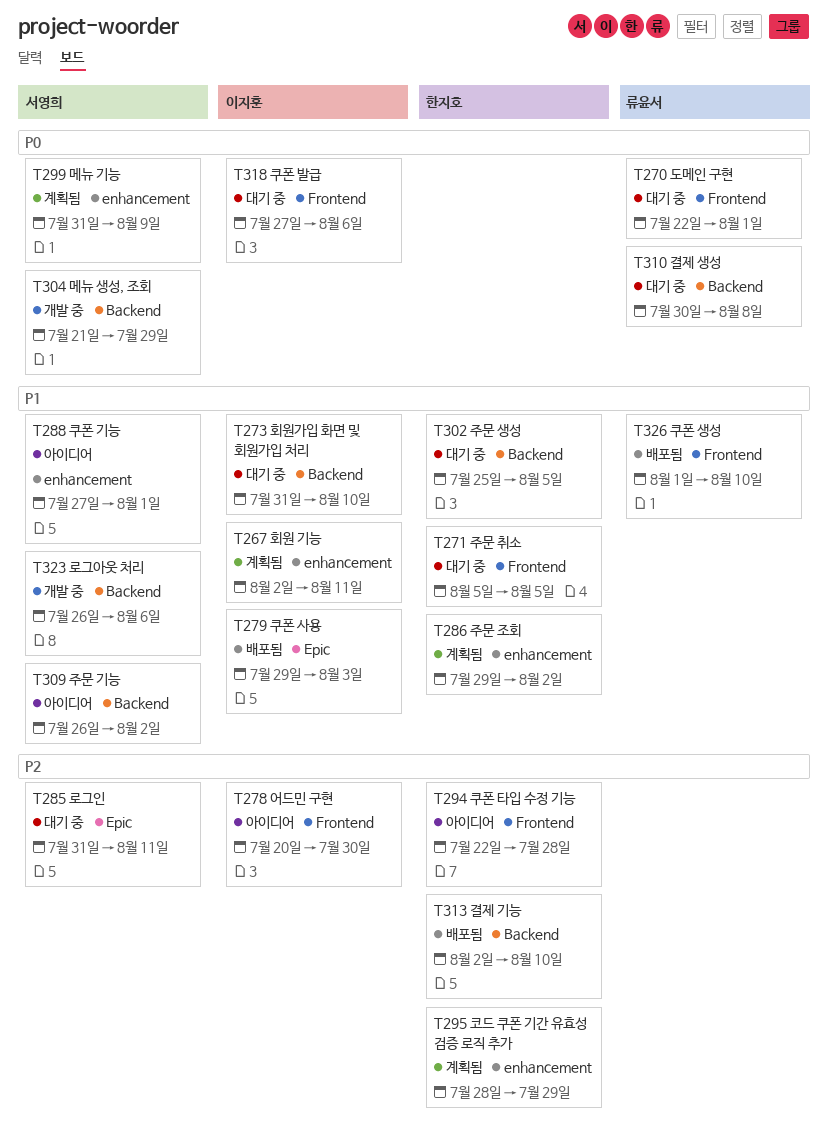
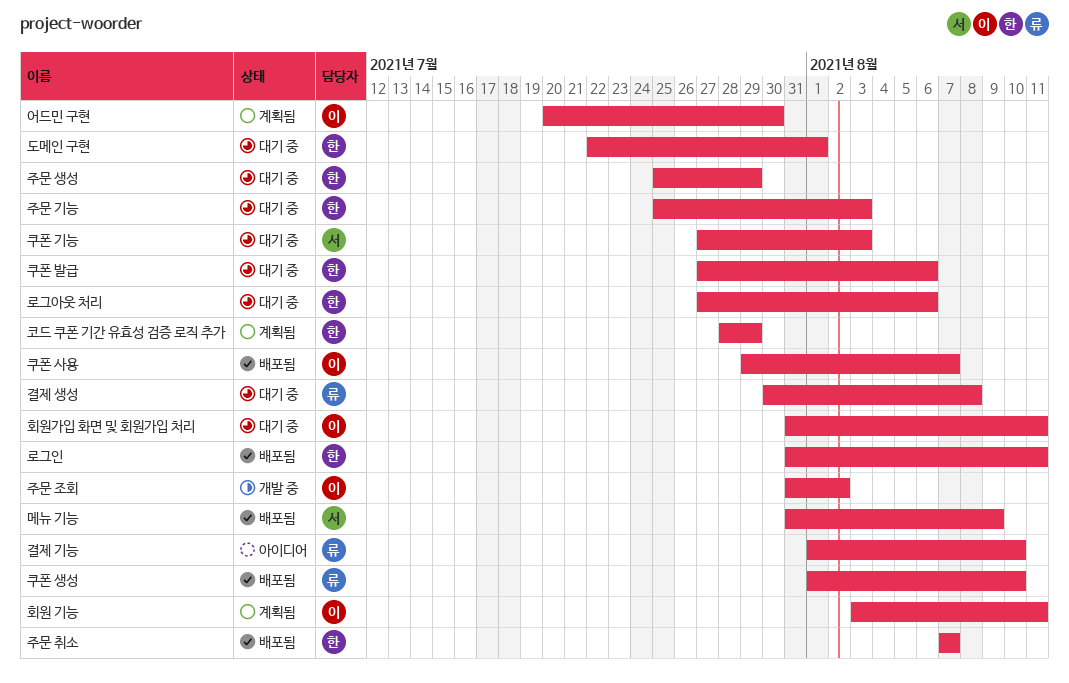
결제 기능, status: 배포됨 -> 아이디어
결제 기능, owner: 한지호 -> 류윤서
결제 기능, start: Aug 2 -> Aug 1
도메인 구현, owner: 류윤서 -> 한지호
로그아웃 처리, status: 개발 중 -> 대기 중
로그아웃 처리, owner: 서영희 -> 한지호
로그아웃 처리, start: Jul 26 -> Jul 27
로그인, status: 대기 중 -> 배포됨
로그인, owner: 서영희 -> 한지호
메뉴 기능, status: 계획됨 -> 배포됨
메뉴 생성, 조회: present -> none
어드민 구현, status: 아이디어 -> 계획됨
주문 기능, status: 아이디어 -> 대기 중
주문 기능, owner: 서영희 -> 한지호
주문 기능, start: Jul 26 -> Jul 25
주문 기능, due: Aug 2 -> Aug 3
주문 생성, due: Aug 5 -> Jul 29
주문 조회, status: 계획됨 -> 개발 중
주문 조회, owner: 한지호 -> 이지훈
주문 조회, start: Jul 29 -> Jul 31
주문 취소, status: 대기 중 -> 배포됨
주문 취소, start: Aug 5 -> Aug 7
주문 취소, due: Aug 5 -> Aug 7
쿠폰 기능, status: 아이디어 -> 대기 중
쿠폰 기능, due: Aug 1 -> Aug 3
쿠폰 발급, owner: 이지훈 -> 한지호
쿠폰 사용, due: Aug 3 -> Aug 7
쿠폰 타입 수정 기능: present -> none
회원 기능, start: Aug 2 -> Aug 3
회원가입 화면 및 회원가입 처리, due: Aug 10 -> Aug 11

